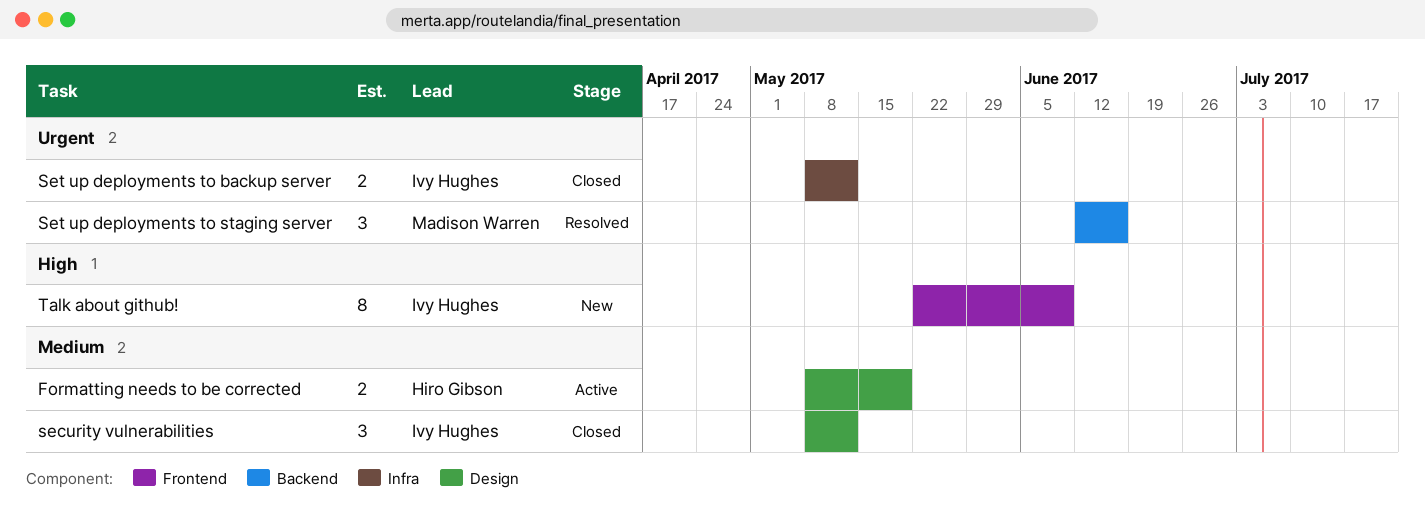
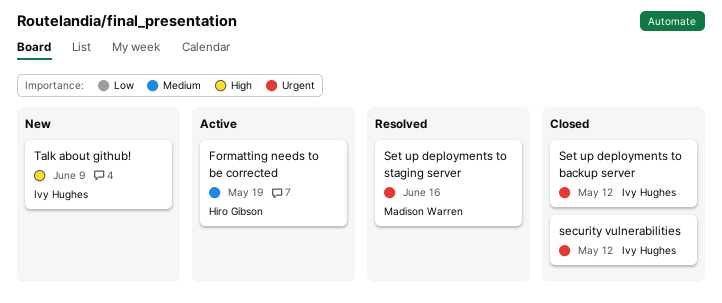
security vulnerabilities, priority: Medium -> Urgent

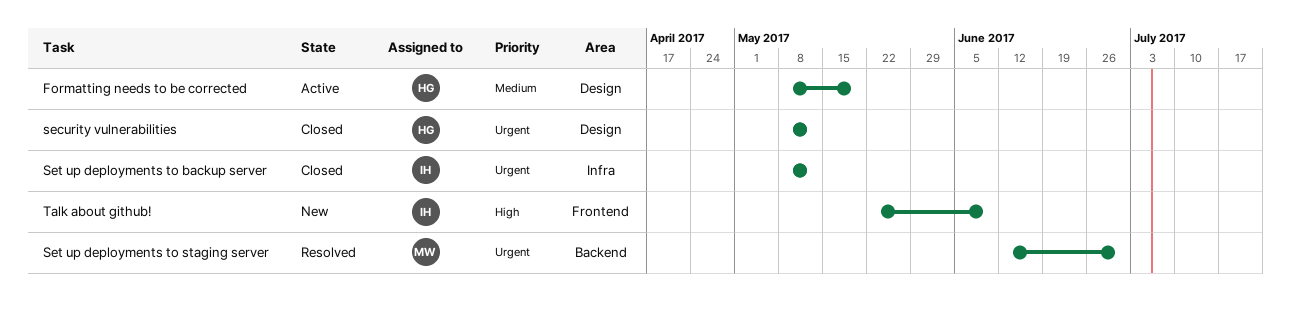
security vulnerabilities, owner: Ivy Hughes -> Hiro Gibson
Set up deployments to staging server, due: Jun 16 -> Jun 30

